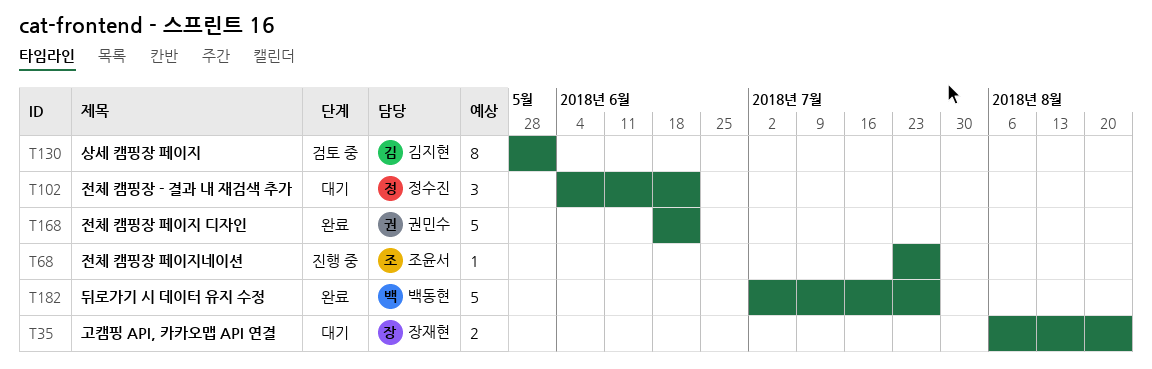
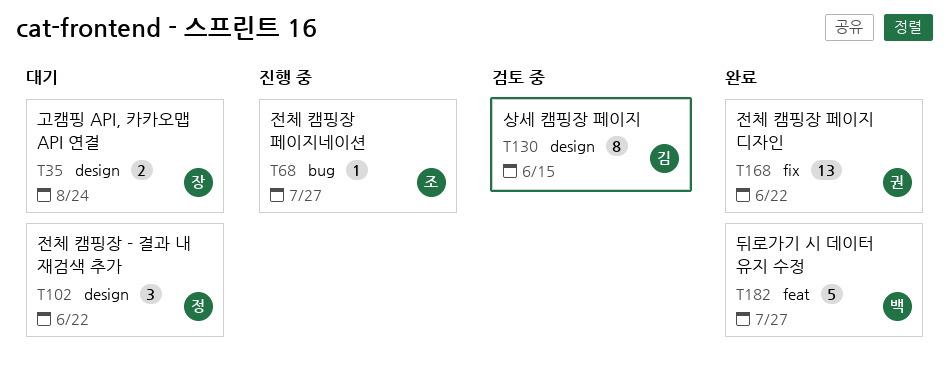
T130, due: Jun 1 -> Jun 15
T168, estimate: 5 -> 13

